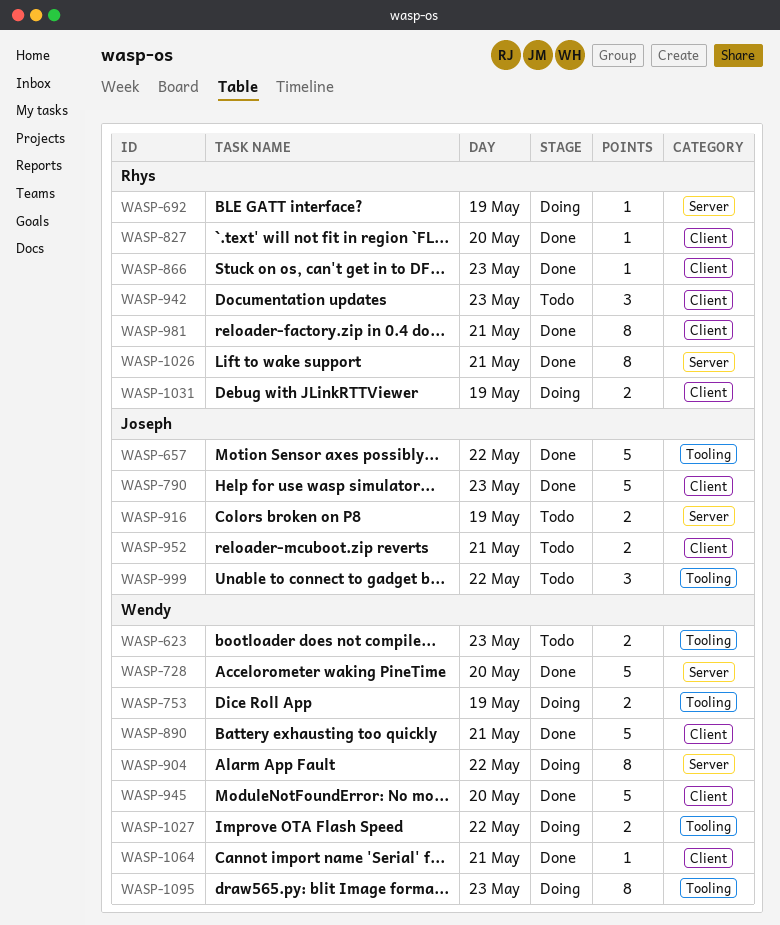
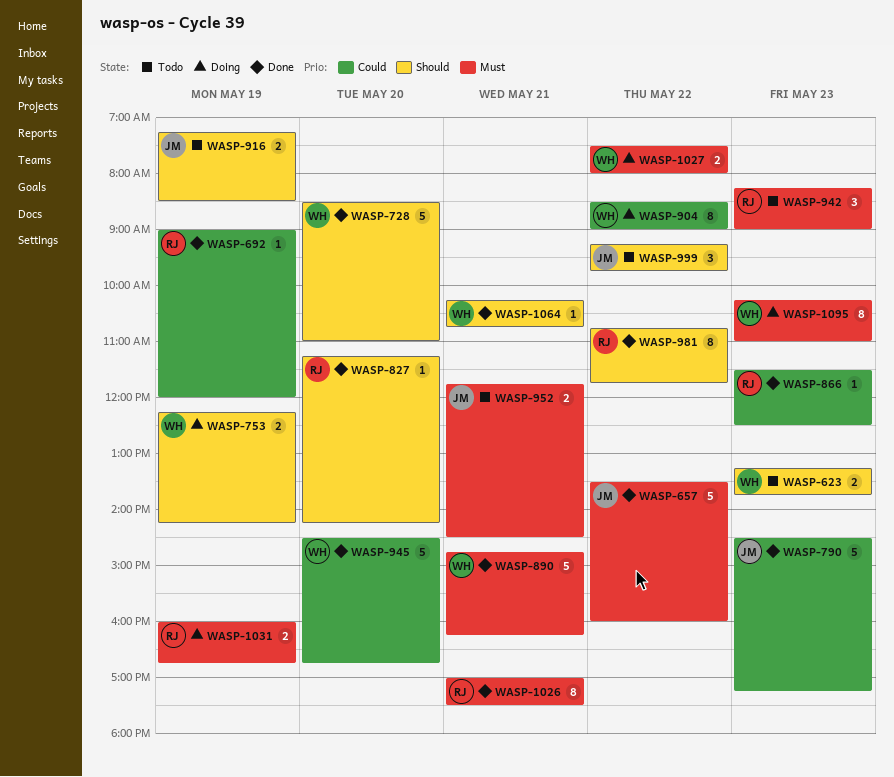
WASP-692, status: Doing -> Done
WASP-981, day: May 21 -> May 22

